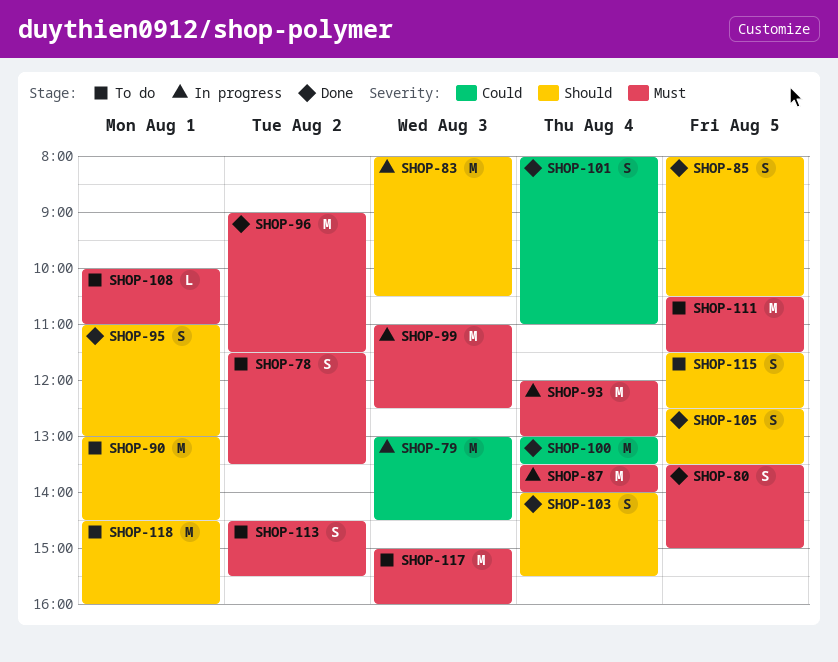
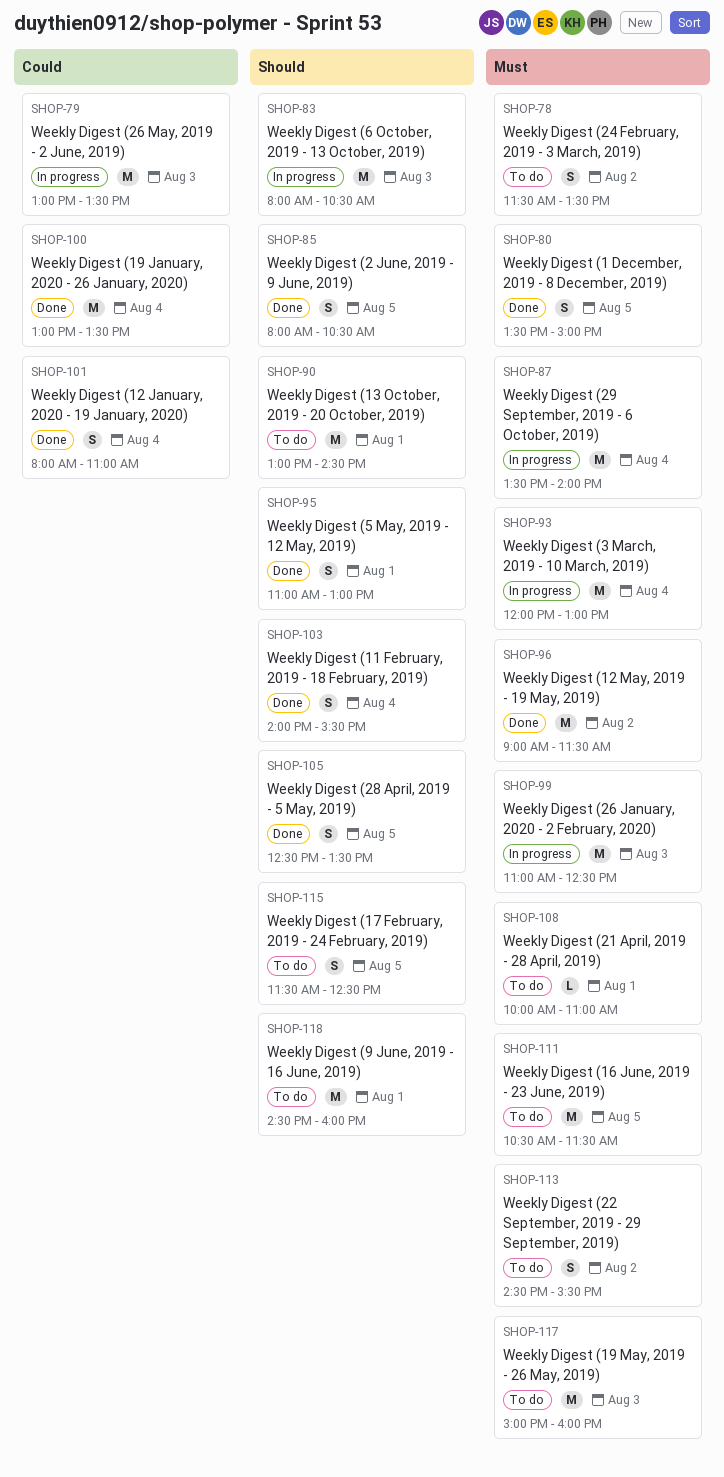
SHOP-79, ends: 14:30 -> 13:30

